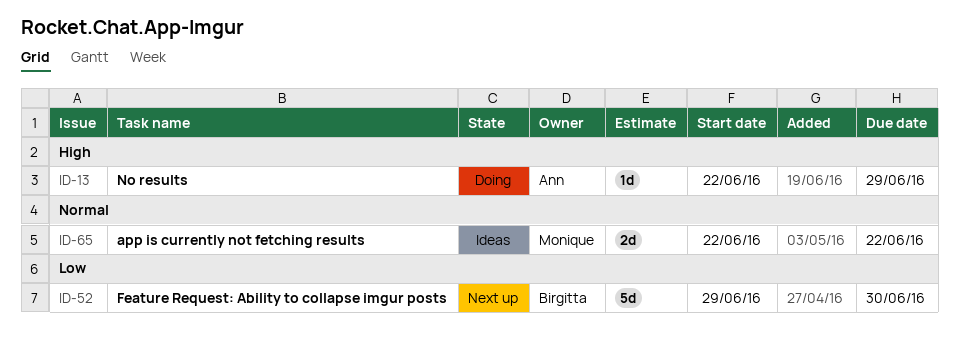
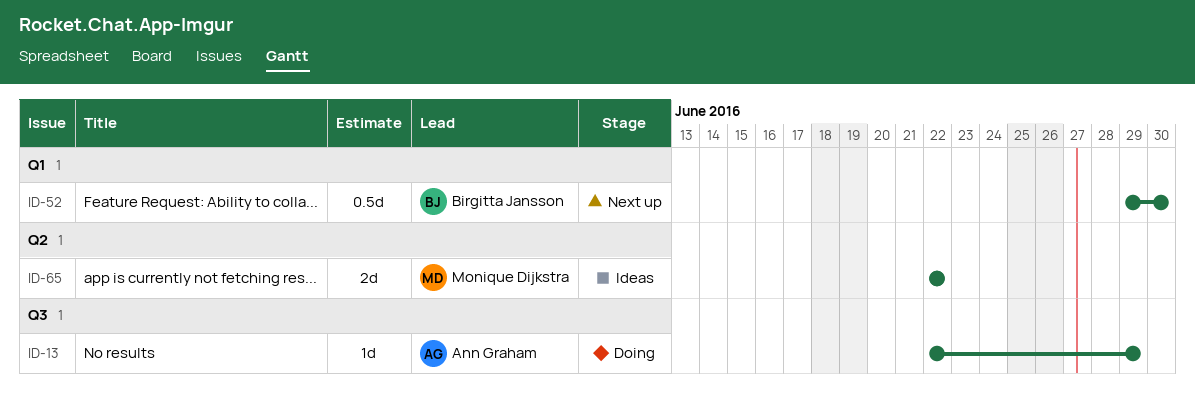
ID-52, estimate: 5d -> 0.5d

